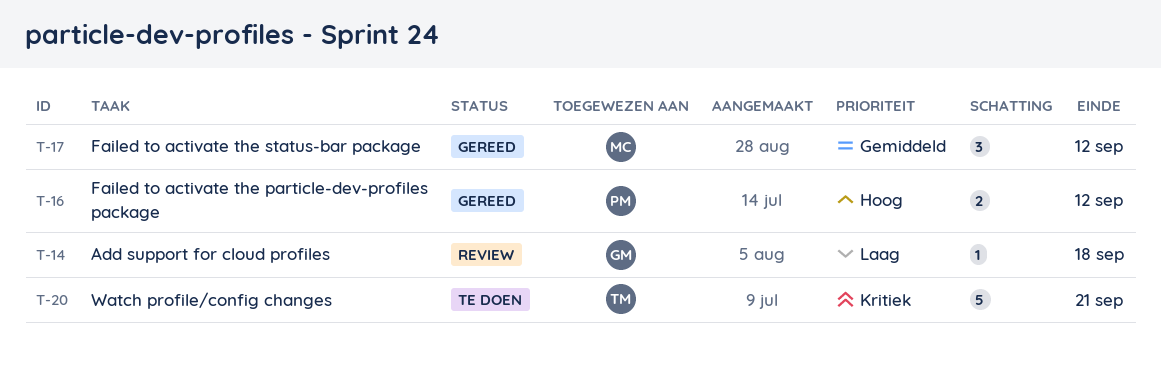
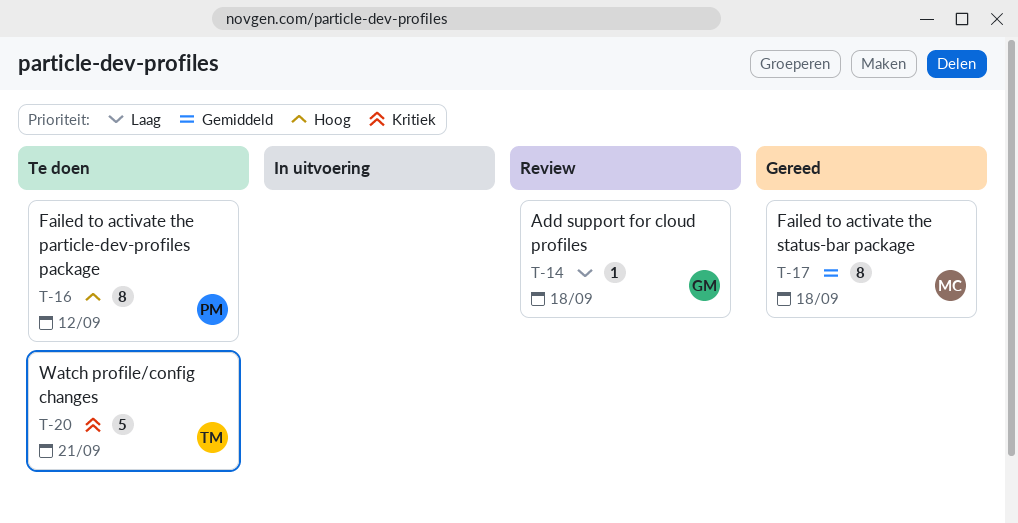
T-16, status: Gereed -> Te doen
T-16, estimate: 2 -> 8
T-17, estimate: 3 -> 8
T-17, due: Sep 12 -> Sep 18

